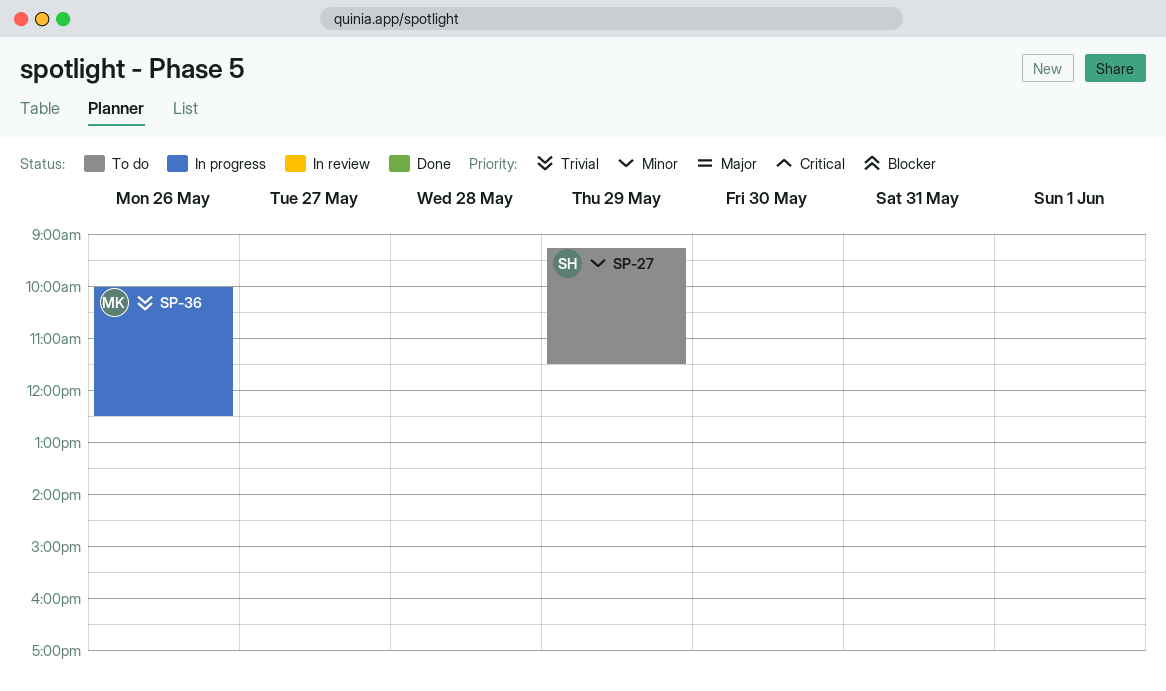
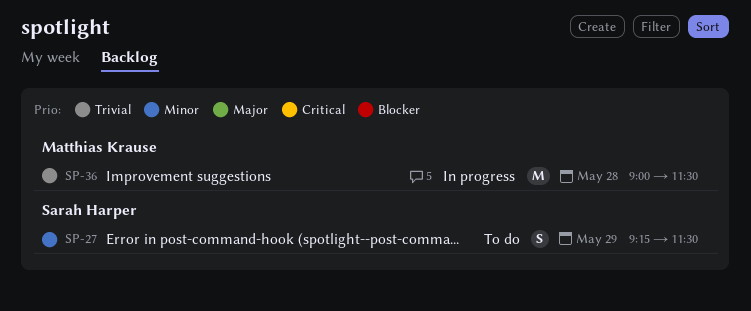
SP-36, day: May 26 -> May 28
SP-36, begins: 10:00 -> 09:00
SP-36, ends: 12:30 -> 11:30

